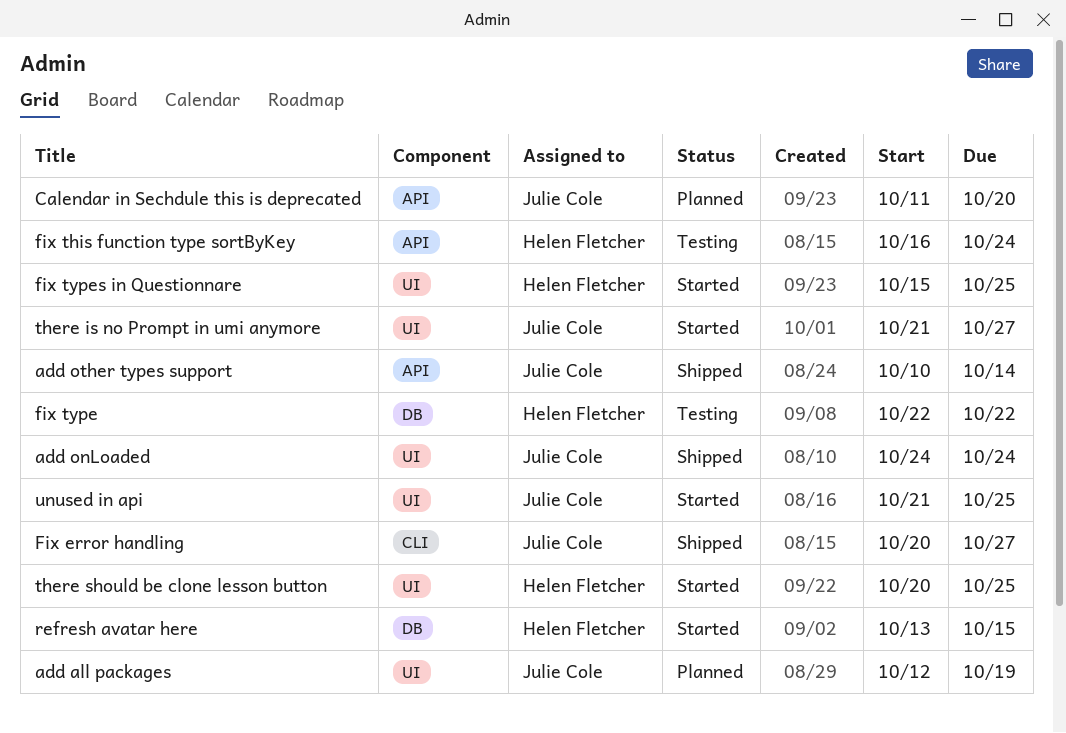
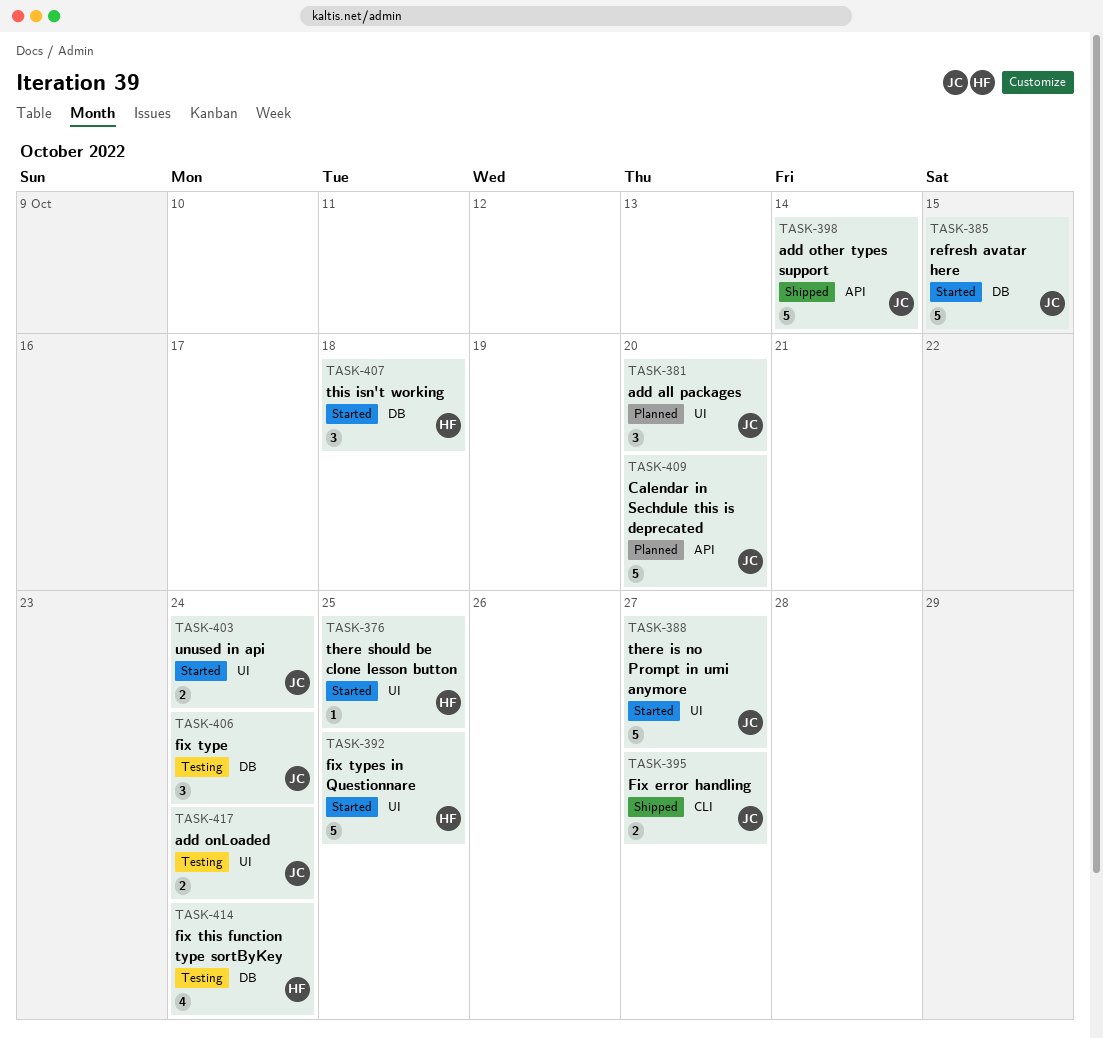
add all packages, due: Oct 19 -> Oct 20
add onLoaded, status: Shipped -> Testing
fix this function type sortByKey, label: API -> DB
fix type, owner: Helen Fletcher -> Julie Cole
fix type, due: Oct 22 -> Oct 24
refresh avatar here, owner: Helen Fletcher -> Julie Cole
this isn't working: none -> present
unused in api, due: Oct 25 -> Oct 24

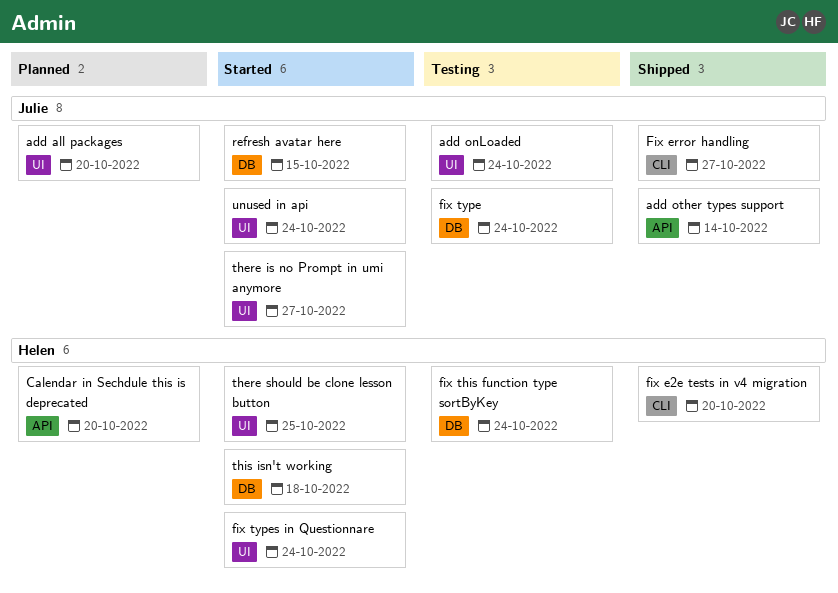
Calendar in Sechdule this is deprecated, owner: Julie -> Helen
fix e2e tests in v4 migration: none -> present
fix types in Questionnare, due: Oct 25 -> Oct 24

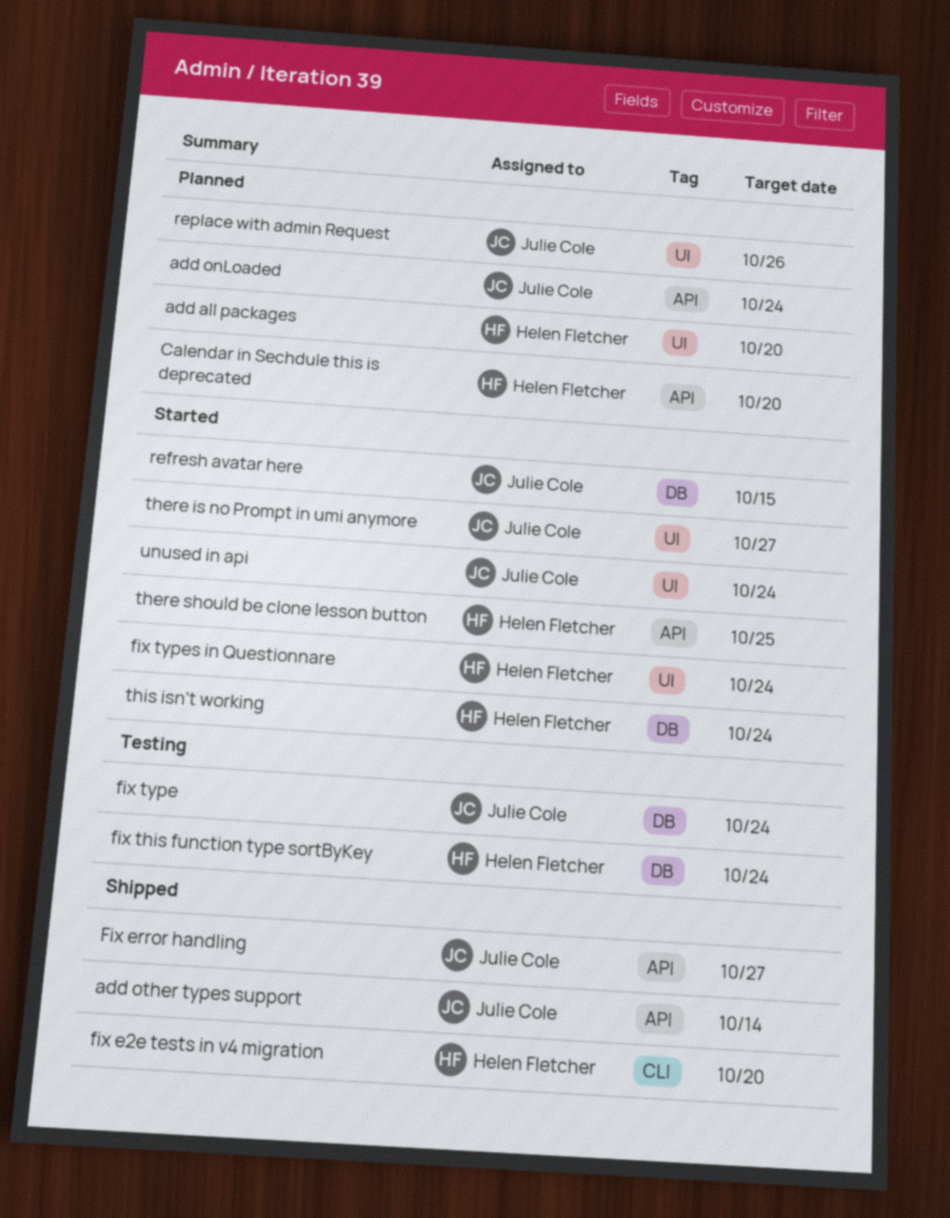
add all packages, owner: Julie Cole -> Helen Fletcher
add onLoaded, status: Testing -> Planned
add onLoaded, label: UI -> API
Fix error handling, label: CLI -> API
replace with admin Request: none -> present
there should be clone lesson button, label: UI -> API
this isn't working, due: Oct 18 -> Oct 24

